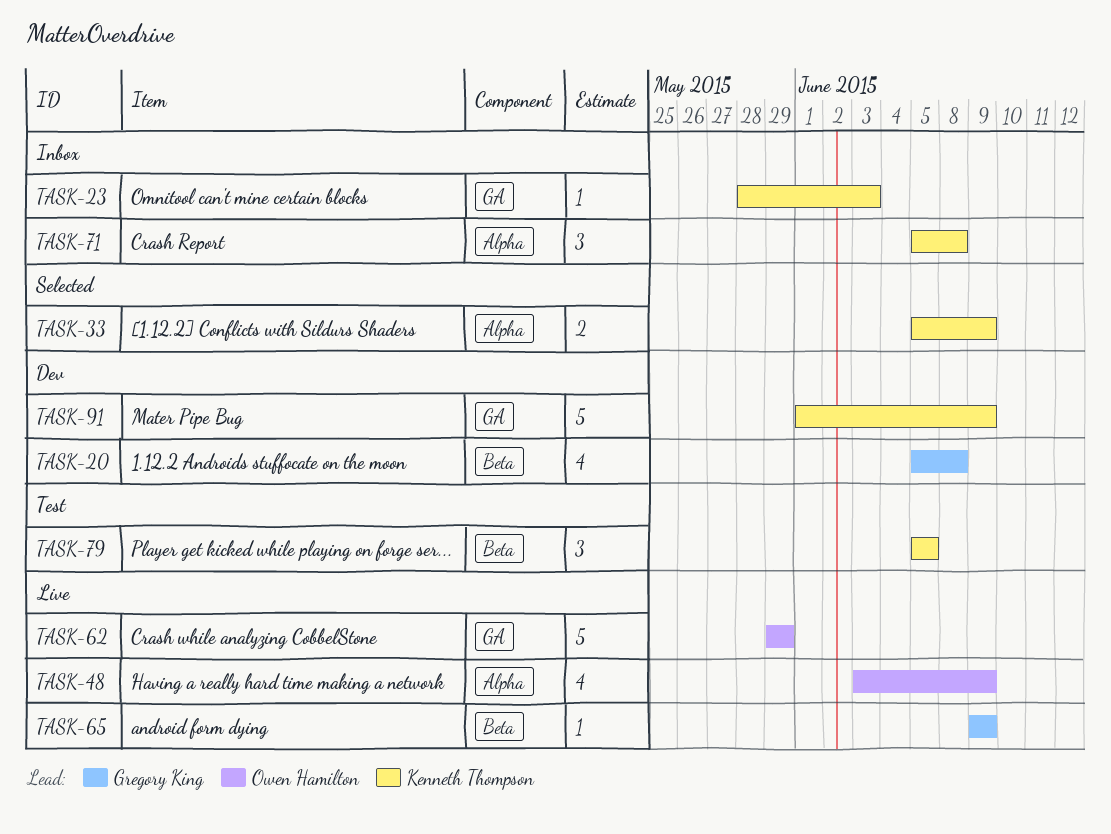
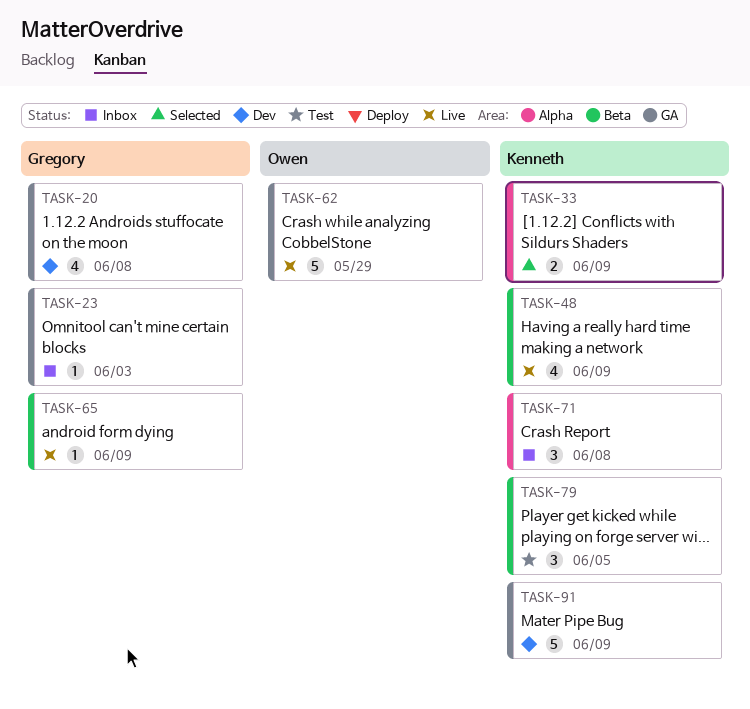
TASK-20, label: Beta -> GA
TASK-23, owner: Kenneth Thompson -> Gregory King
TASK-48, owner: Owen Hamilton -> Kenneth Thompson
TASK-48, label: Alpha -> Beta

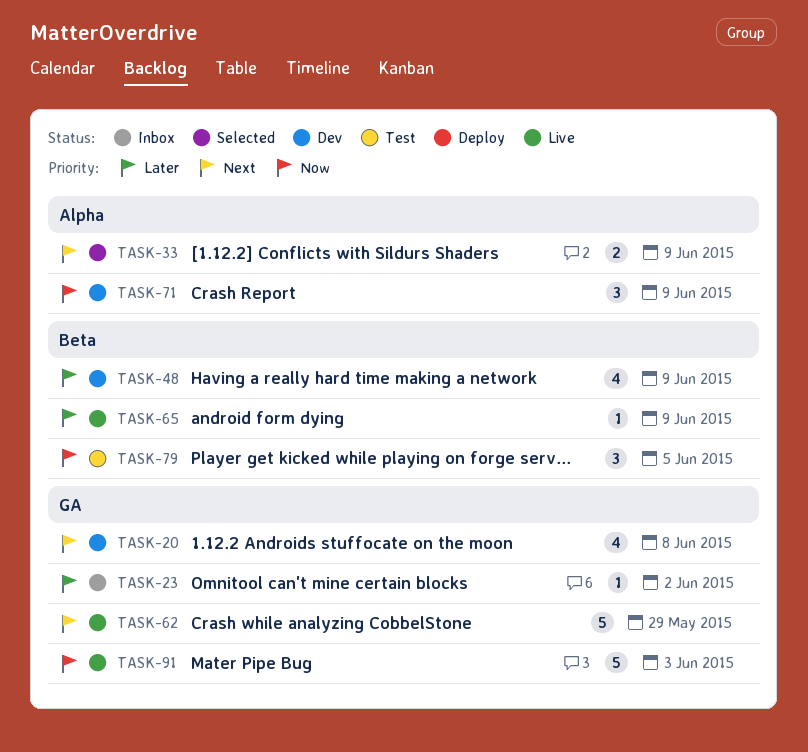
TASK-23, due: Jun 3 -> Jun 2
TASK-48, status: Live -> Dev
TASK-71, status: Inbox -> Dev
TASK-71, due: Jun 8 -> Jun 9
TASK-91, status: Dev -> Live
TASK-91, due: Jun 9 -> Jun 3

